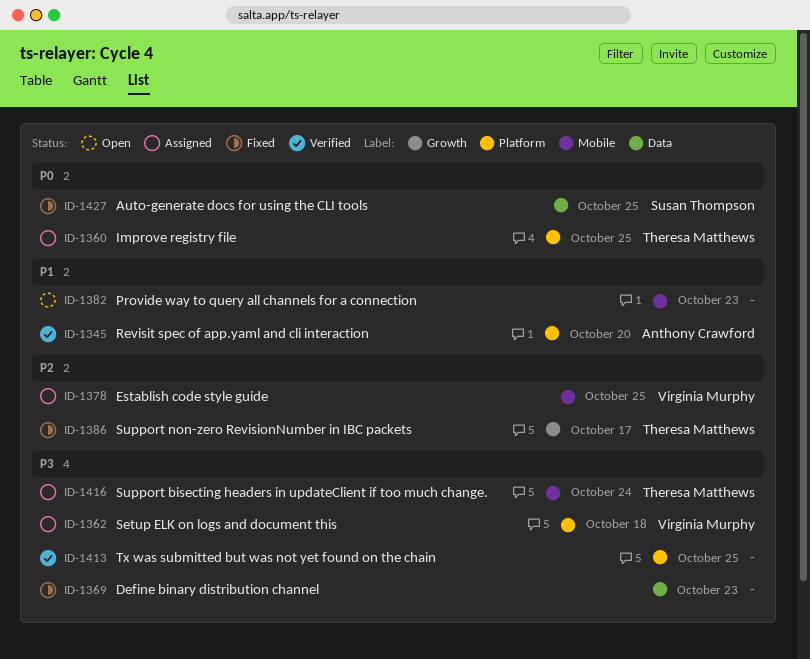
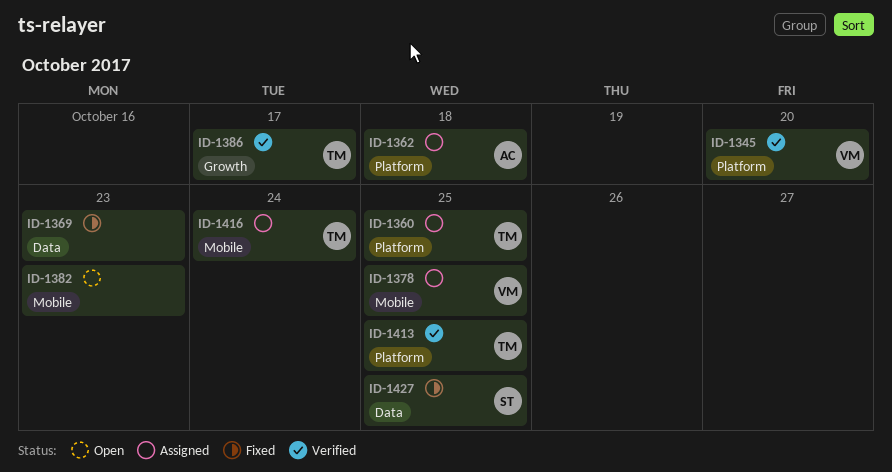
ID-1345, owner: Anthony Crawford -> Virginia Murphy
ID-1362, owner: Virginia Murphy -> Anthony Crawford
ID-1386, status: Fixed -> Verified
ID-1413, owner: none -> Theresa Matthews

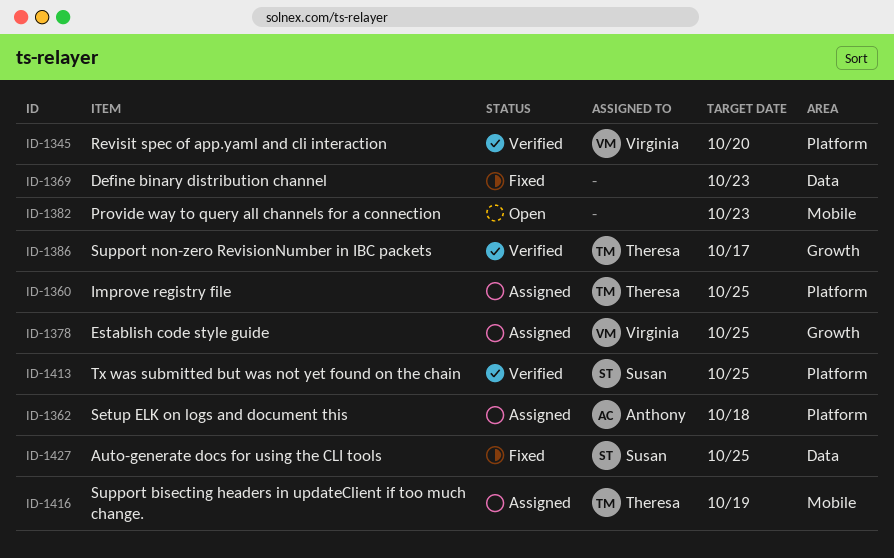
ID-1378, label: Mobile -> Growth
ID-1413, owner: Theresa -> Susan
ID-1416, due: Oct 24 -> Oct 19

